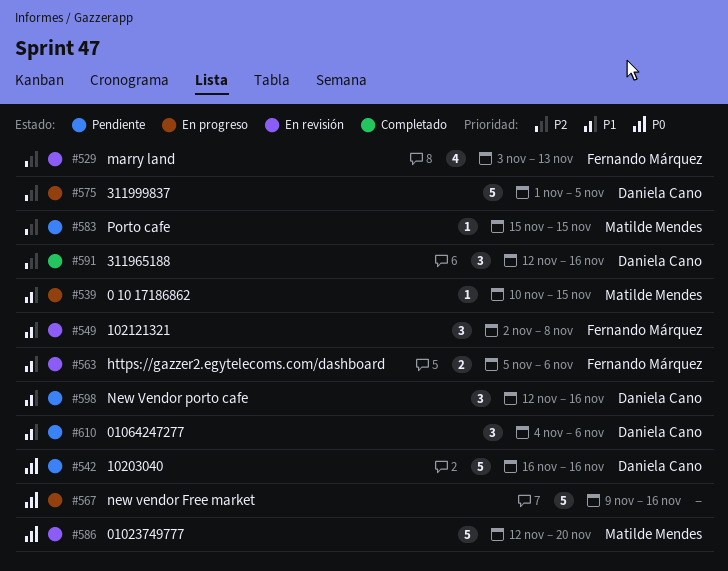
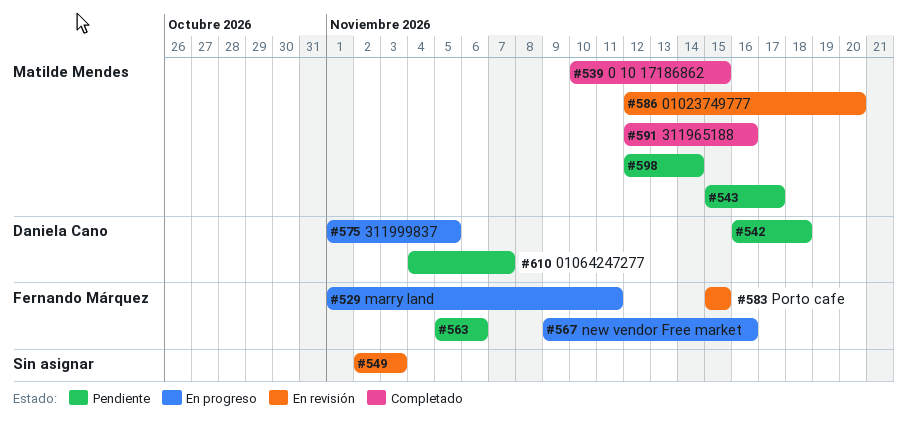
#529, status: En revisión -> En progreso
#529, start: Nov 3 -> Nov 1
#529, due: Nov 13 -> Nov 11
#539, status: En progreso -> Completado
#542, due: Nov 16 -> Nov 18
#543: none -> present
#549, owner: Fernando Márquez -> none
#549, due: Nov 8 -> Nov 3
#563, status: En revisión -> Pendiente
#567, owner: none -> Fernando Márquez
#583, status: Pendiente -> En revisión
#583, owner: Matilde Mendes -> Fernando Márquez
#591, owner: Daniela Cano -> Matilde Mendes
#598, owner: Daniela Cano -> Matilde Mendes
#598, due: Nov 16 -> Nov 14
#610, due: Nov 6 -> Nov 7

